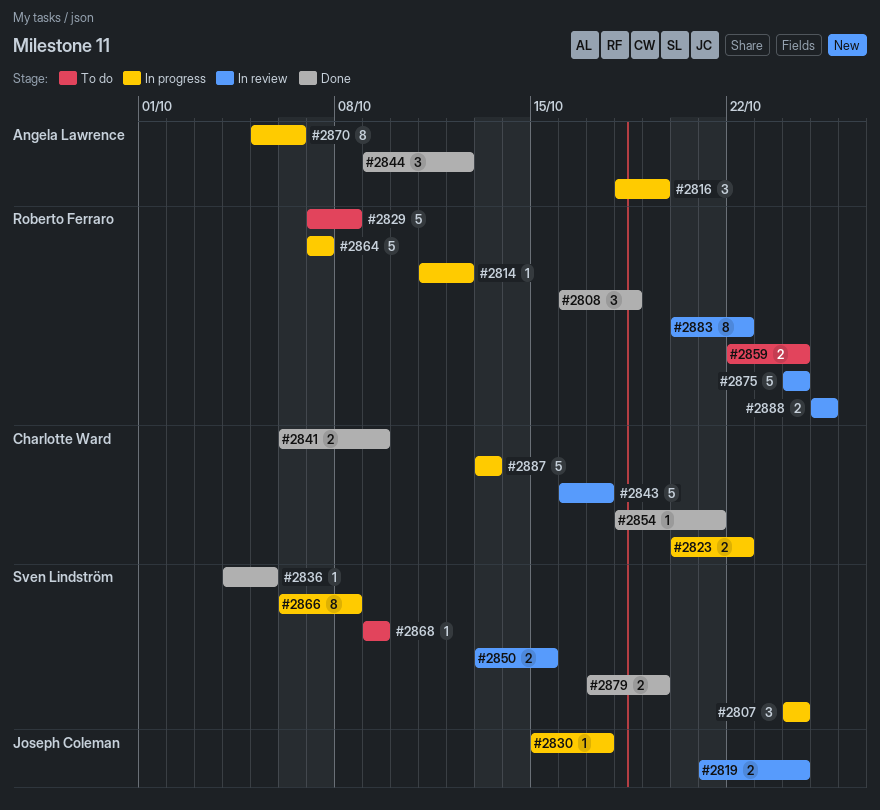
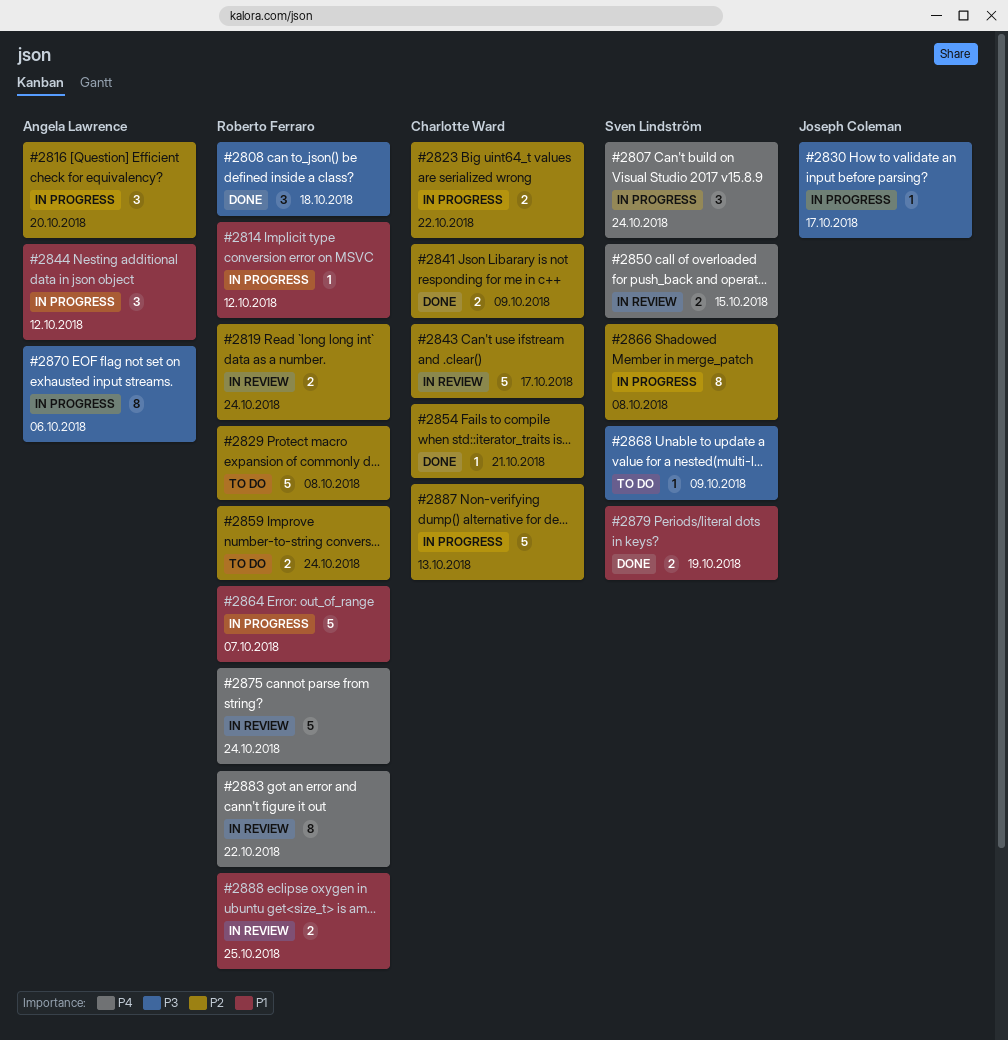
#2816, due: Oct 19 -> Oct 20
#2819, owner: Joseph Coleman -> Roberto Ferraro
#2836: present -> none
#2844, status: Done -> In progress

